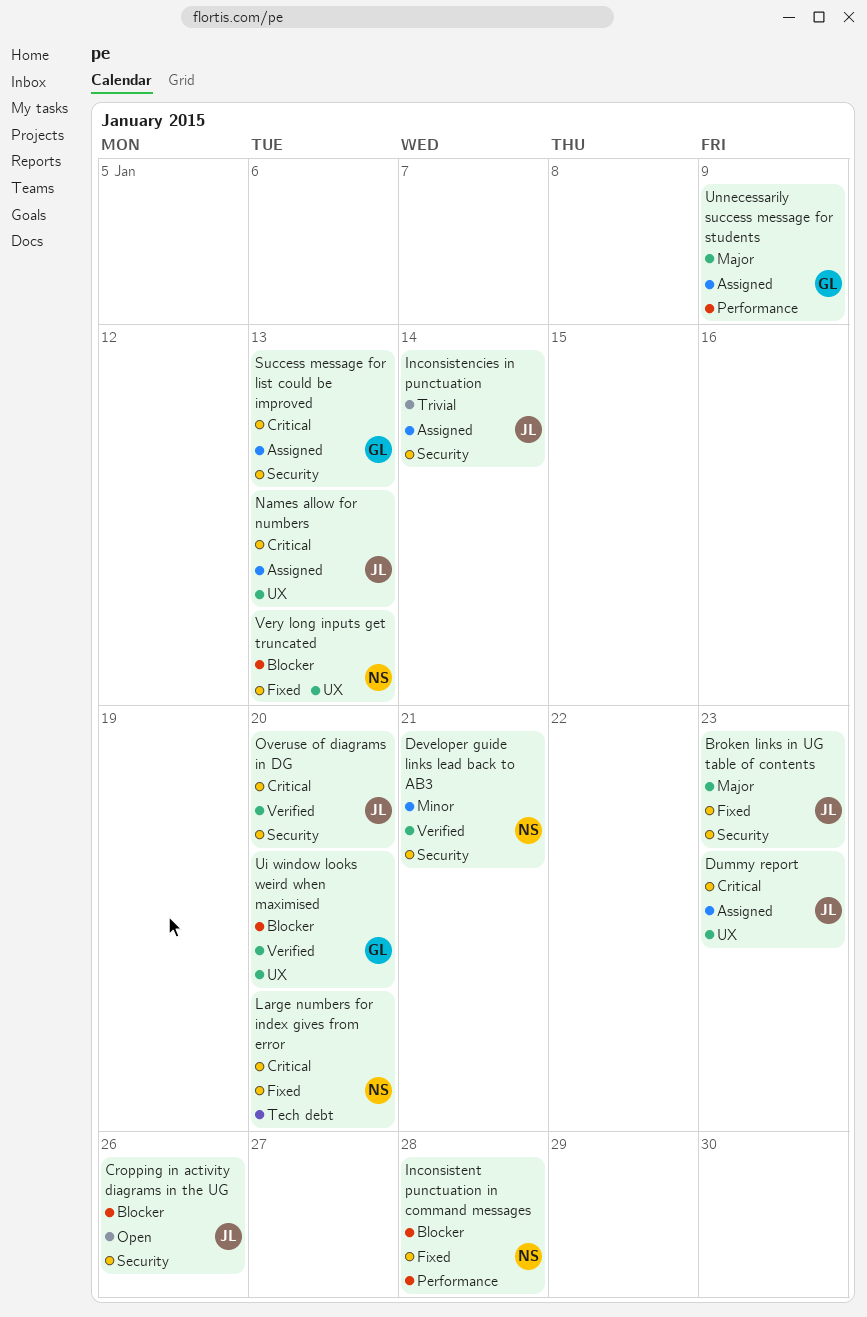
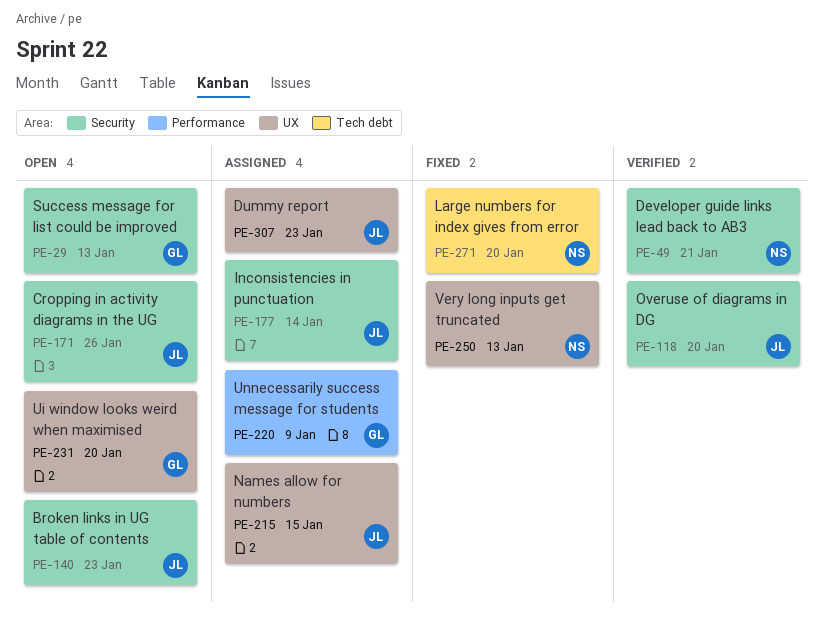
Broken links in UG table of contents, status: Fixed -> Open
Inconsistent punctuation in command messages: present -> none
Names allow for numbers, due: Jan 13 -> Jan 15
Success message for list could be improved, status: Assigned -> Open
Ui window looks weird when maximised, status: Verified -> Open

